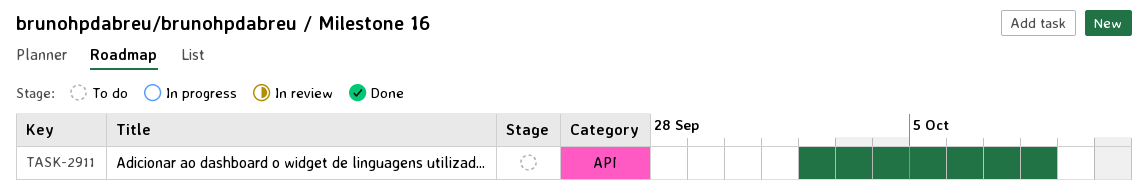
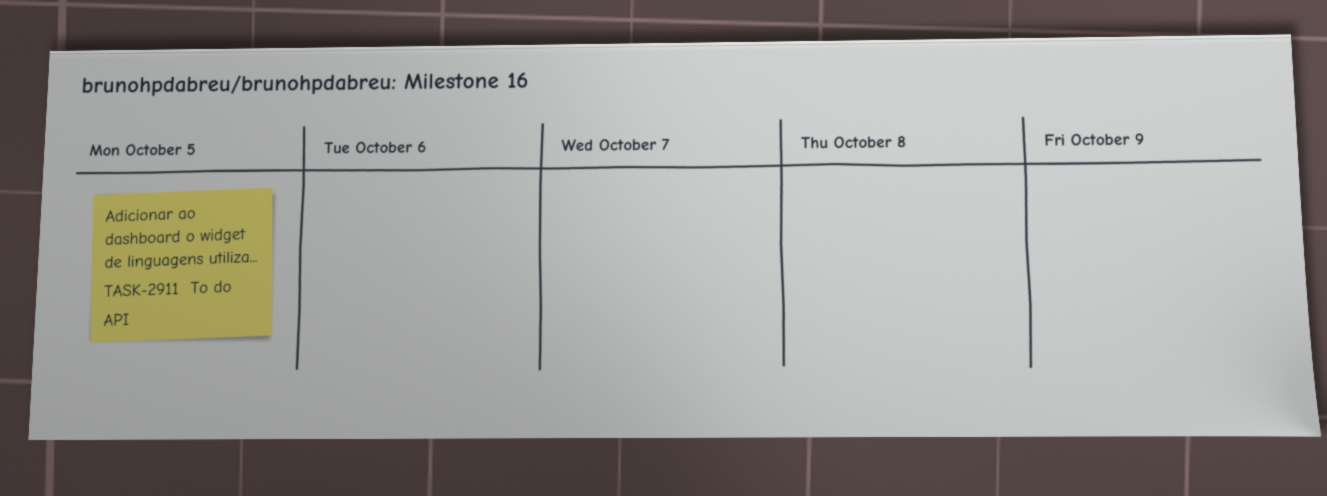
TASK-2911, due: Oct 8 -> Oct 5

